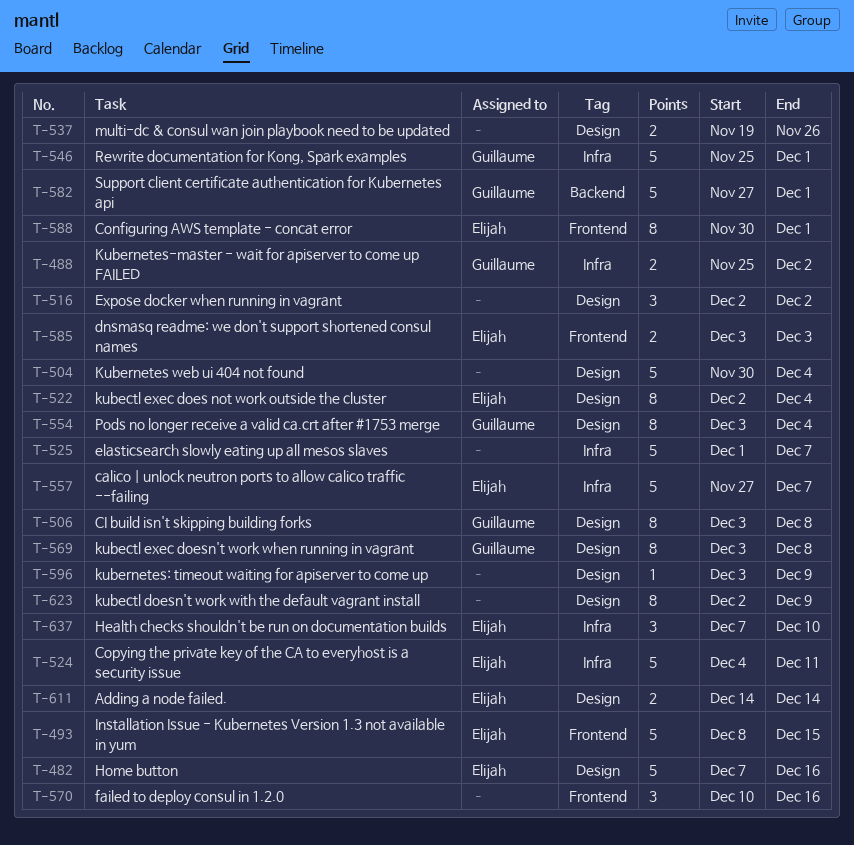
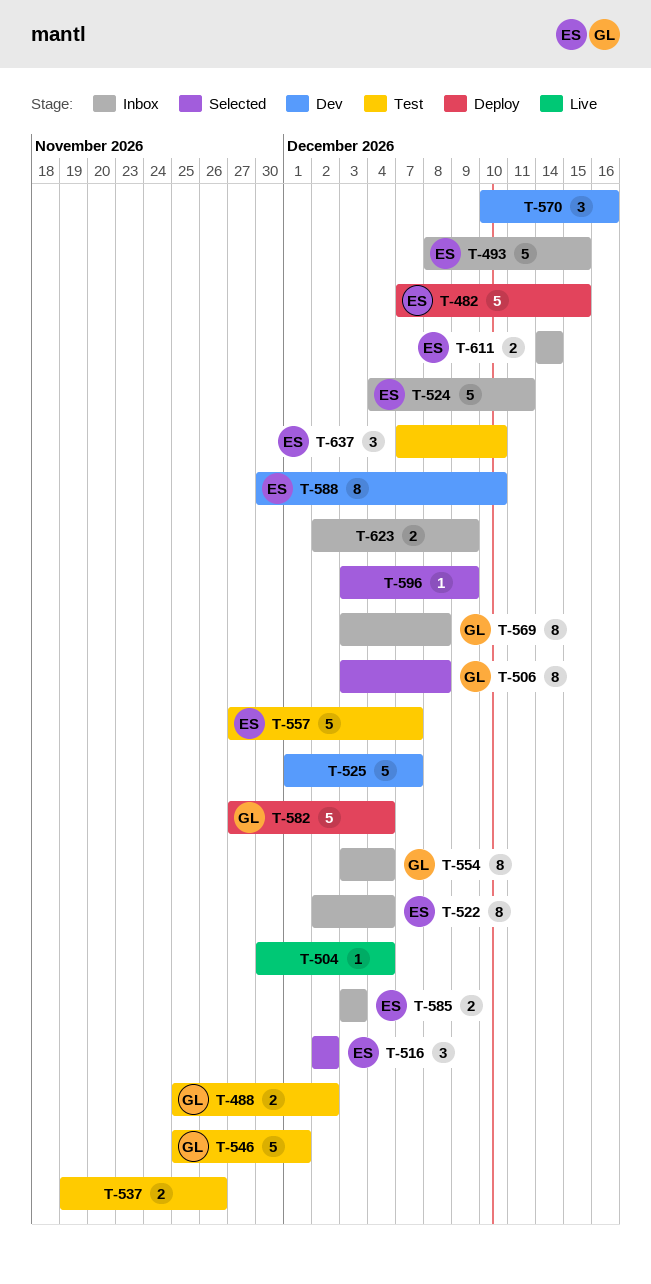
T-482, due: Dec 16 -> Dec 15
T-504, estimate: 5 -> 1
T-516, owner: none -> Elijah
T-582, due: Dec 1 -> Dec 4
T-588, due: Dec 1 -> Dec 10
T-623, estimate: 8 -> 2

